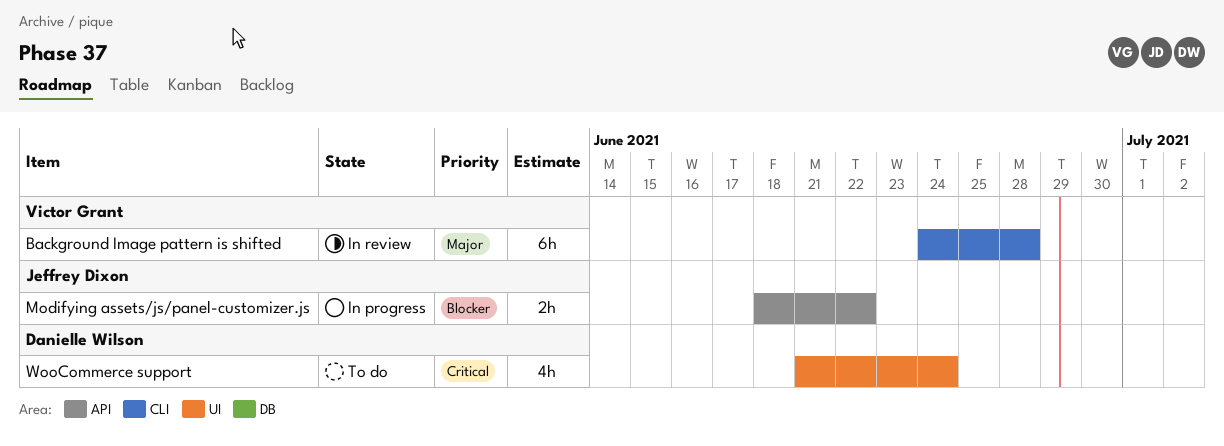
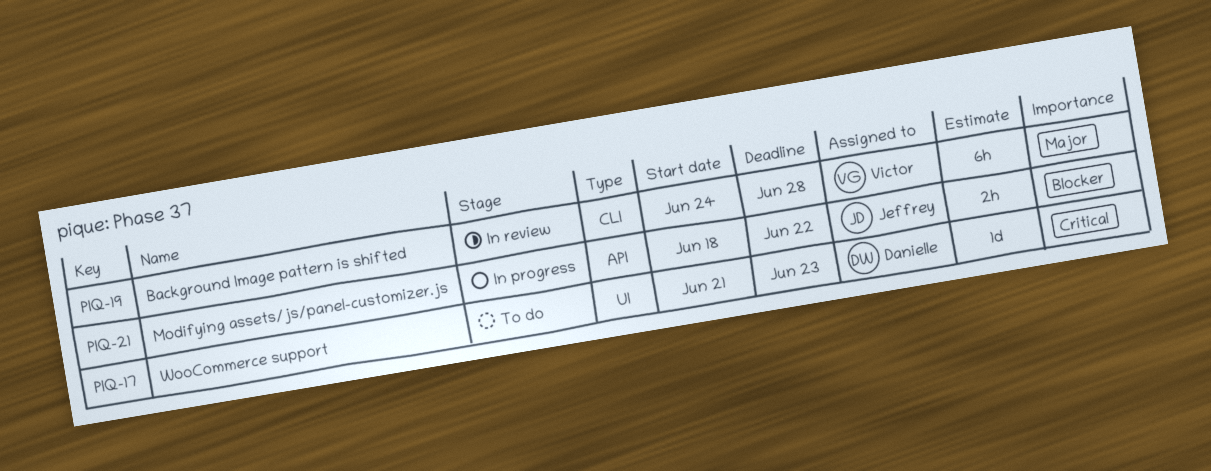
WooCommerce support, estimate: 4h -> 1d
WooCommerce support, due: Jun 24 -> Jun 23

